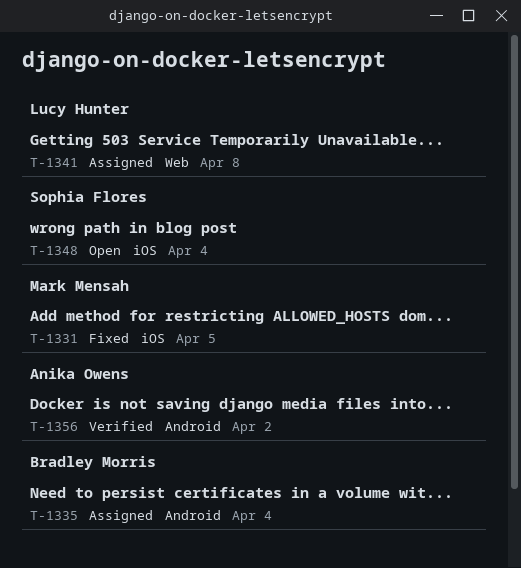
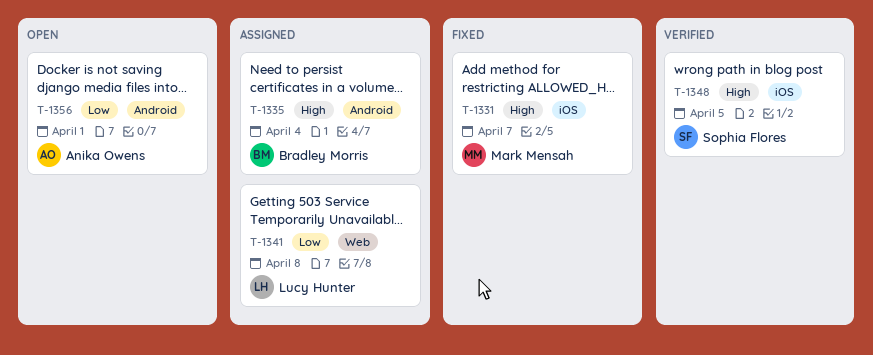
T-1331, due: Apr 5 -> Apr 7
T-1348, status: Open -> Verified
T-1348, due: Apr 4 -> Apr 5
T-1356, status: Verified -> Open
T-1356, due: Apr 2 -> Apr 1

